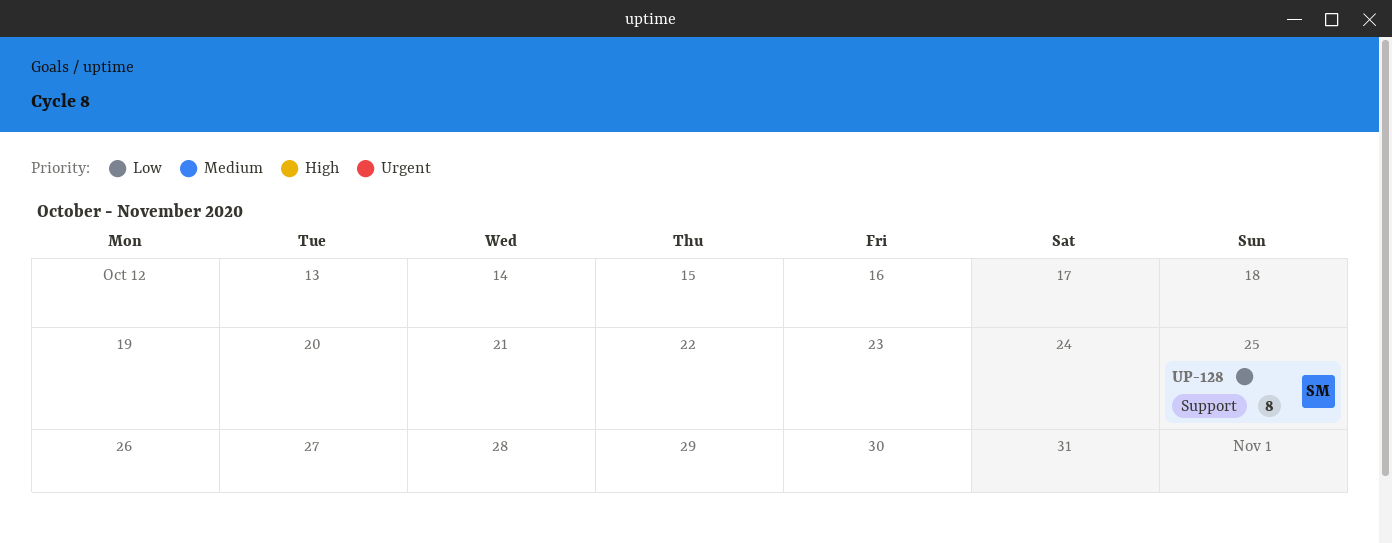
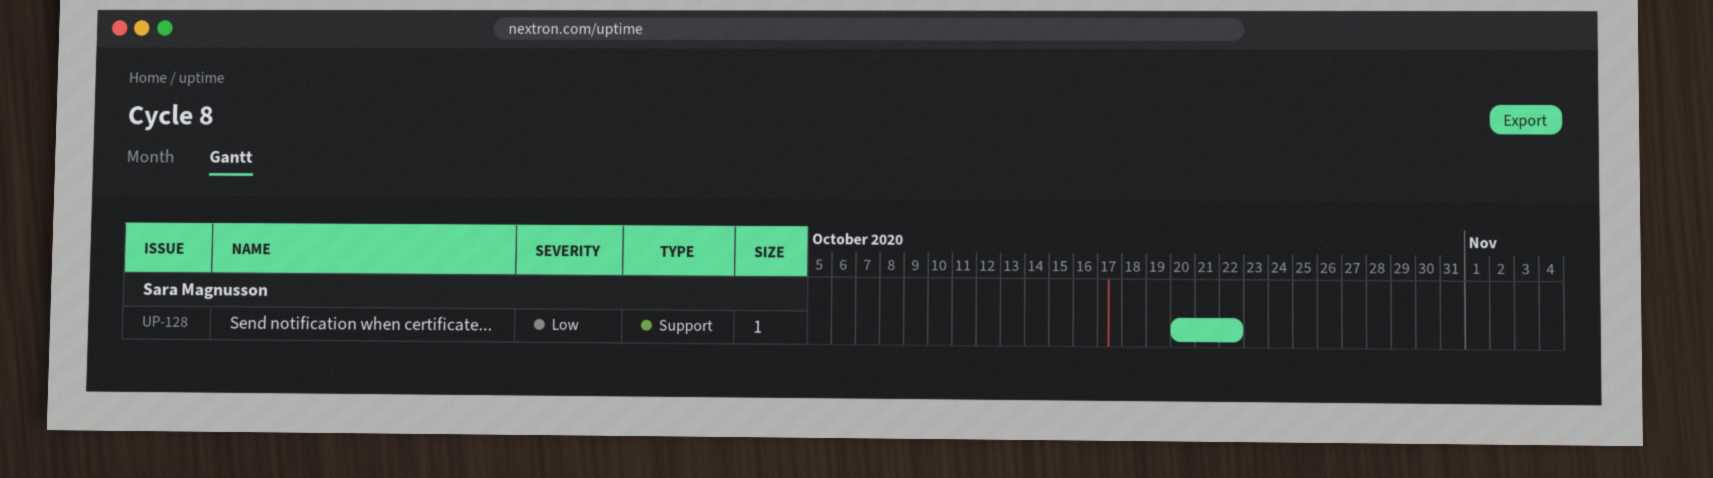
UP-128, estimate: 8 -> 1
UP-128, due: Oct 25 -> Oct 22

